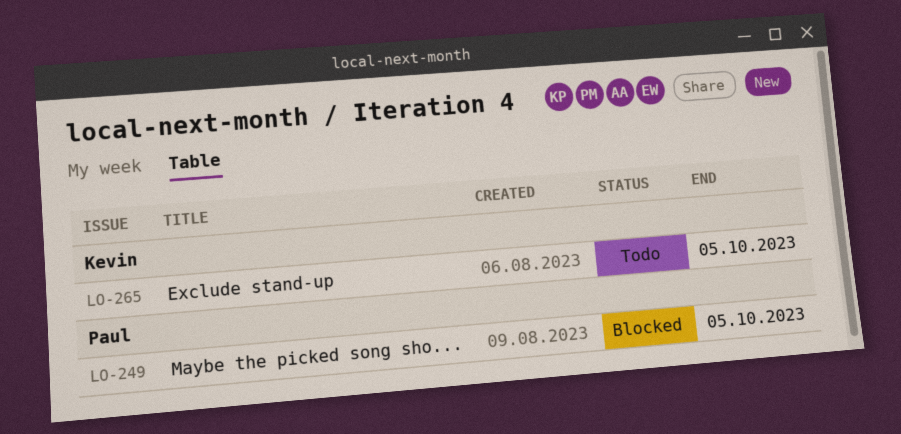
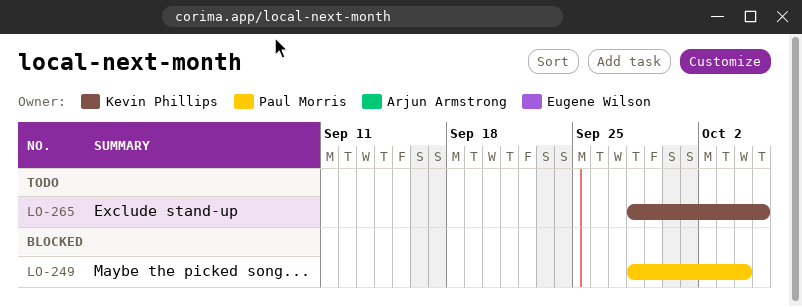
LO-249, due: Oct 5 -> Oct 4

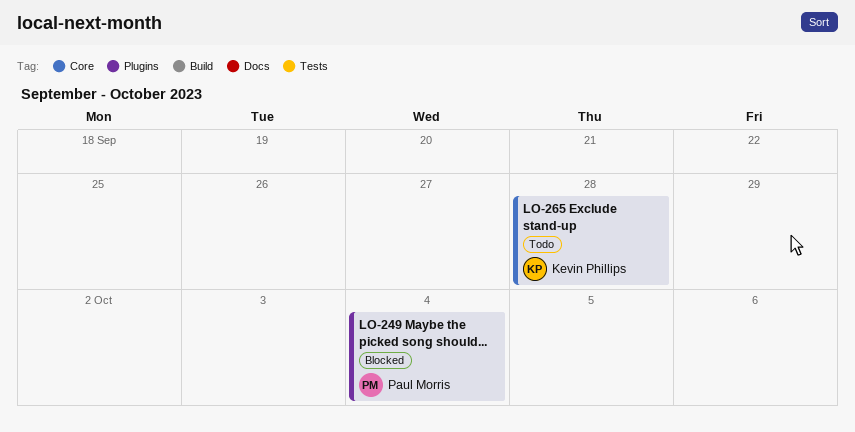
LO-265, due: Oct 5 -> Sep 28

